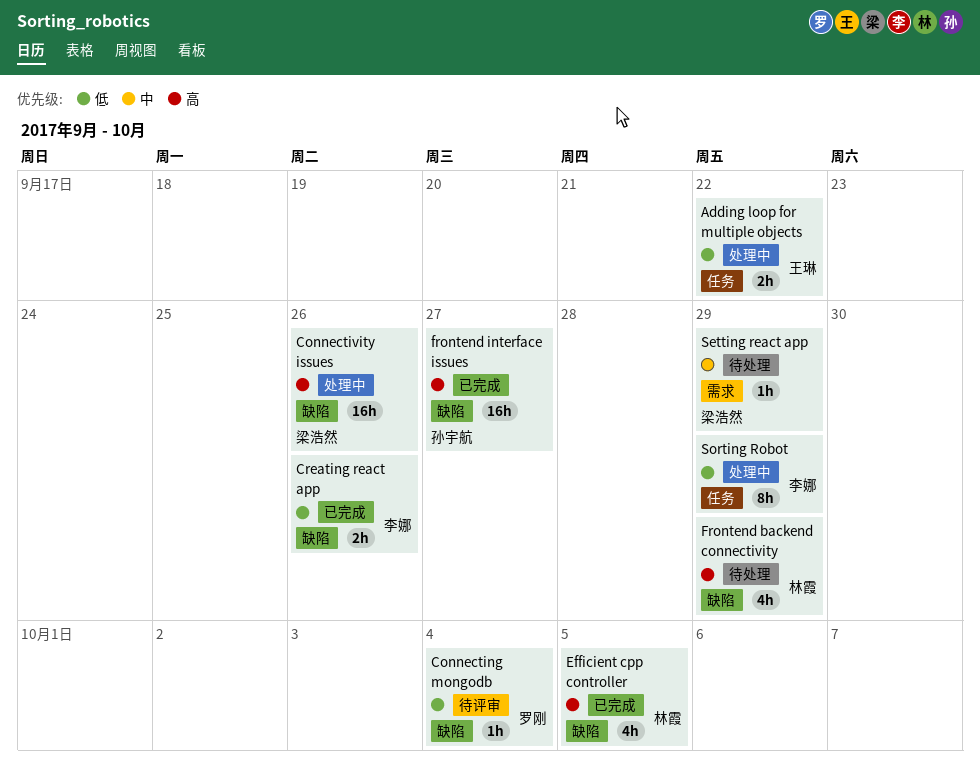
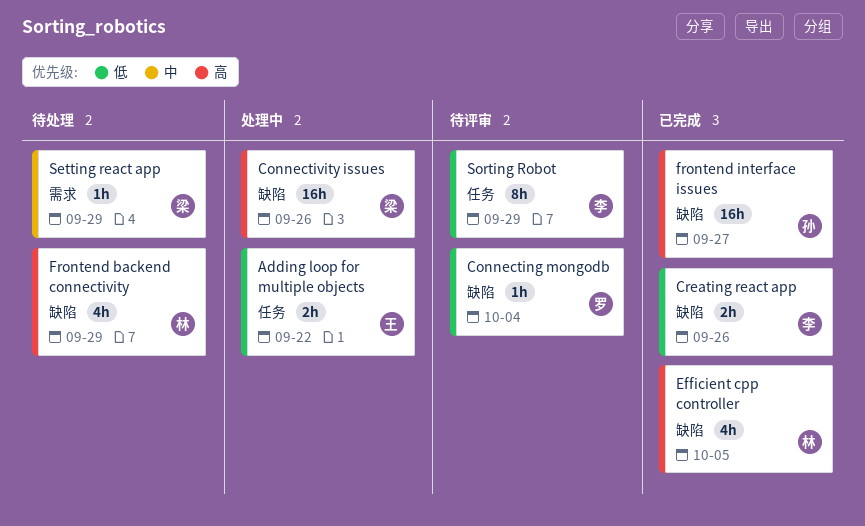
Sorting Robot, status: 处理中 -> 待评审

